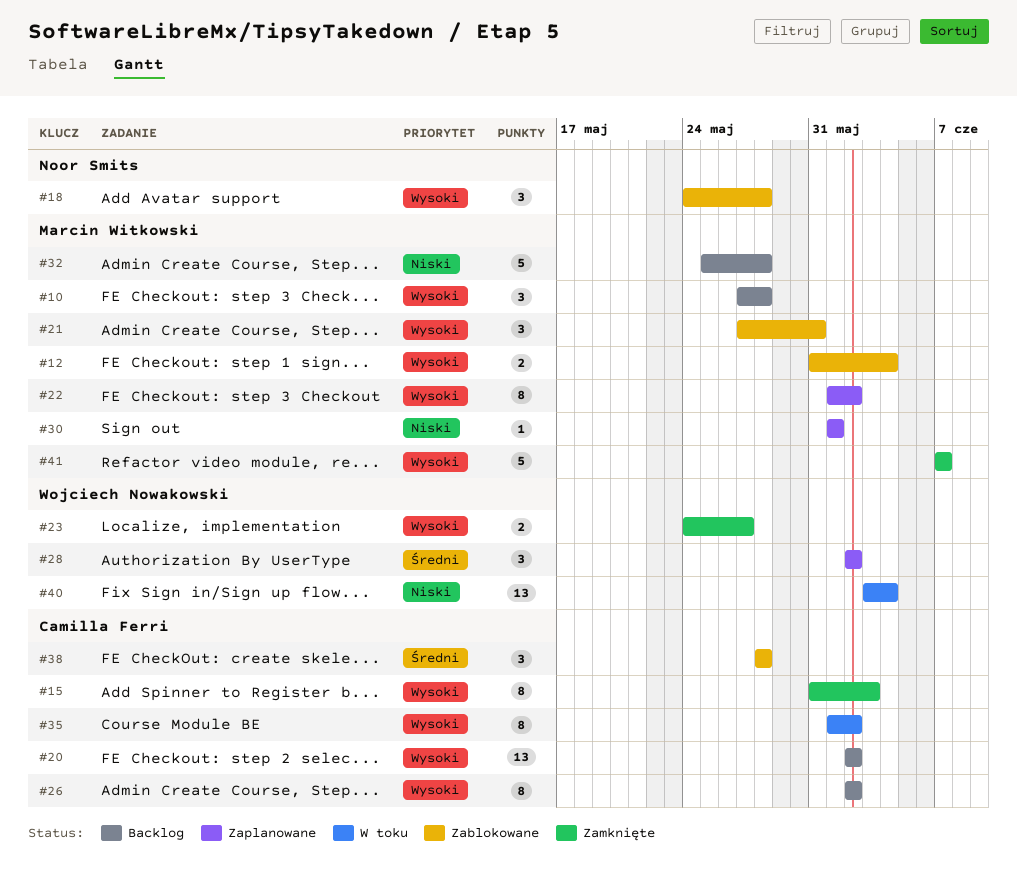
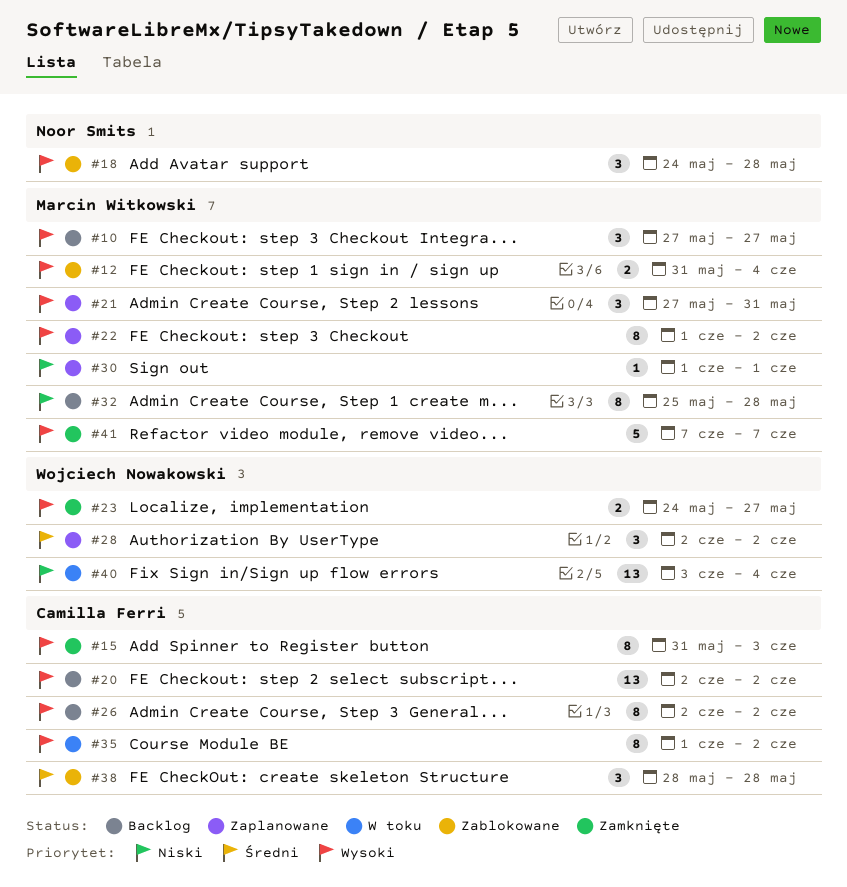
#10, due: May 28 -> May 27
#21, status: Zablokowane -> Zaplanowane
#32, estimate: 5 -> 8

